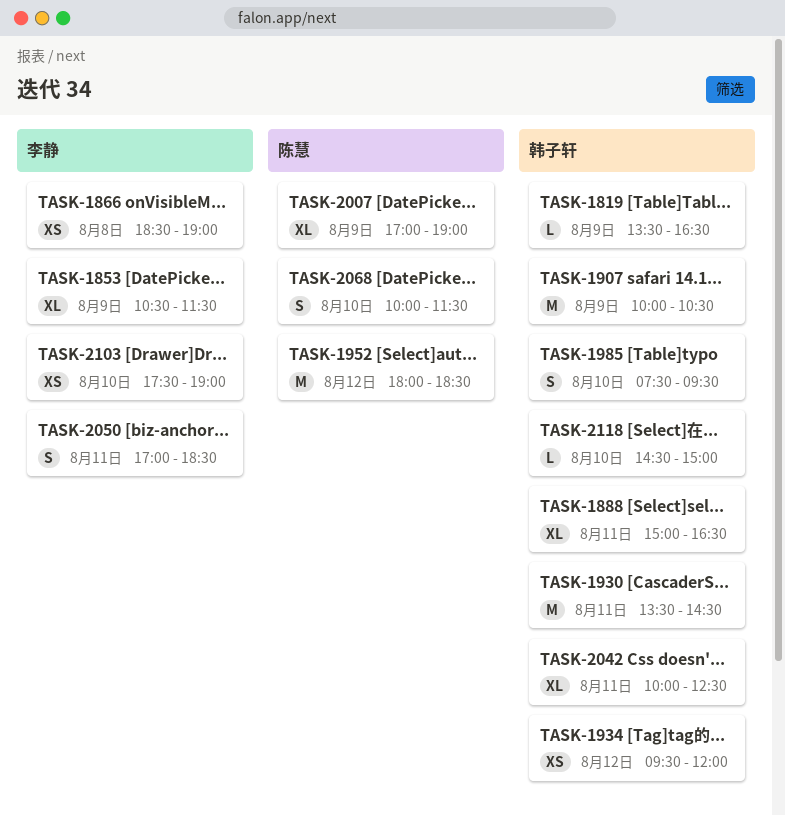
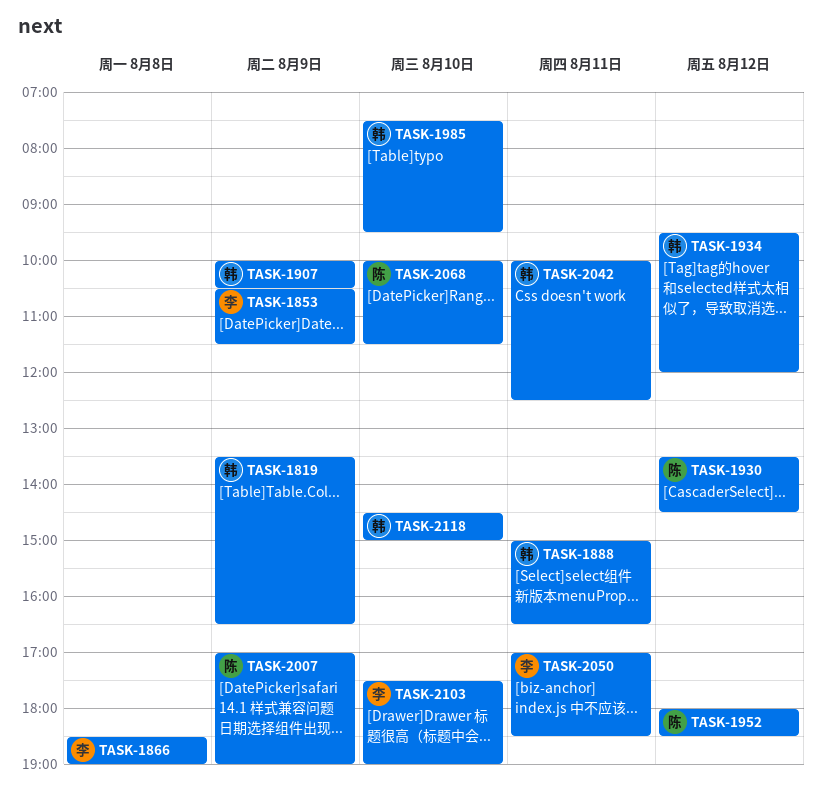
TASK-1930, owner: 韩子轩 -> 陈慧
TASK-1930, day: Aug 11 -> Aug 12

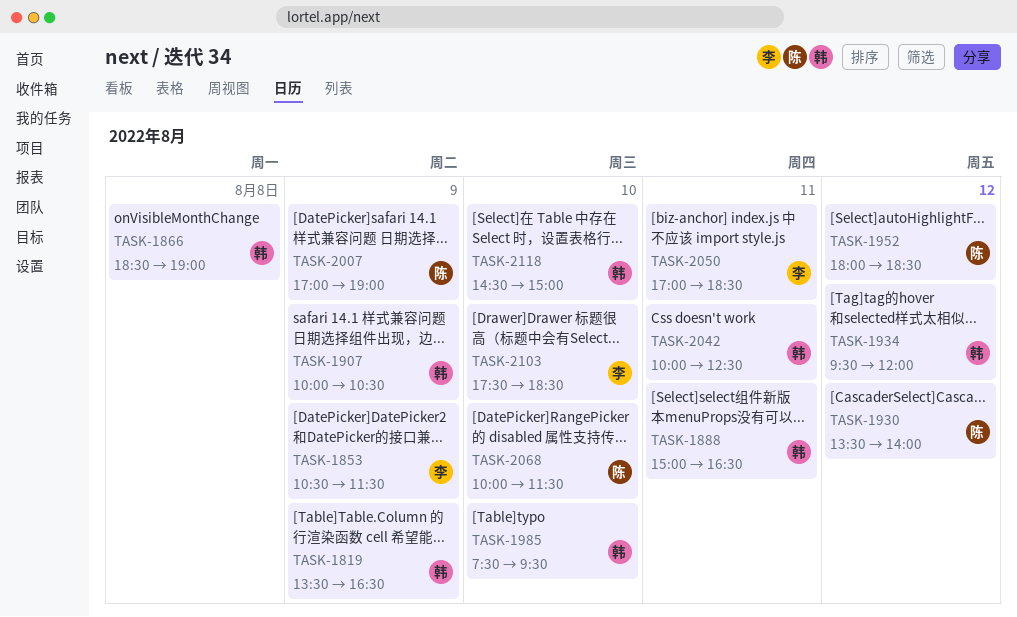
TASK-1866, owner: 李 -> 韩
TASK-1930, ends: 14:30 -> 14:00
TASK-2103, ends: 19:00 -> 18:30

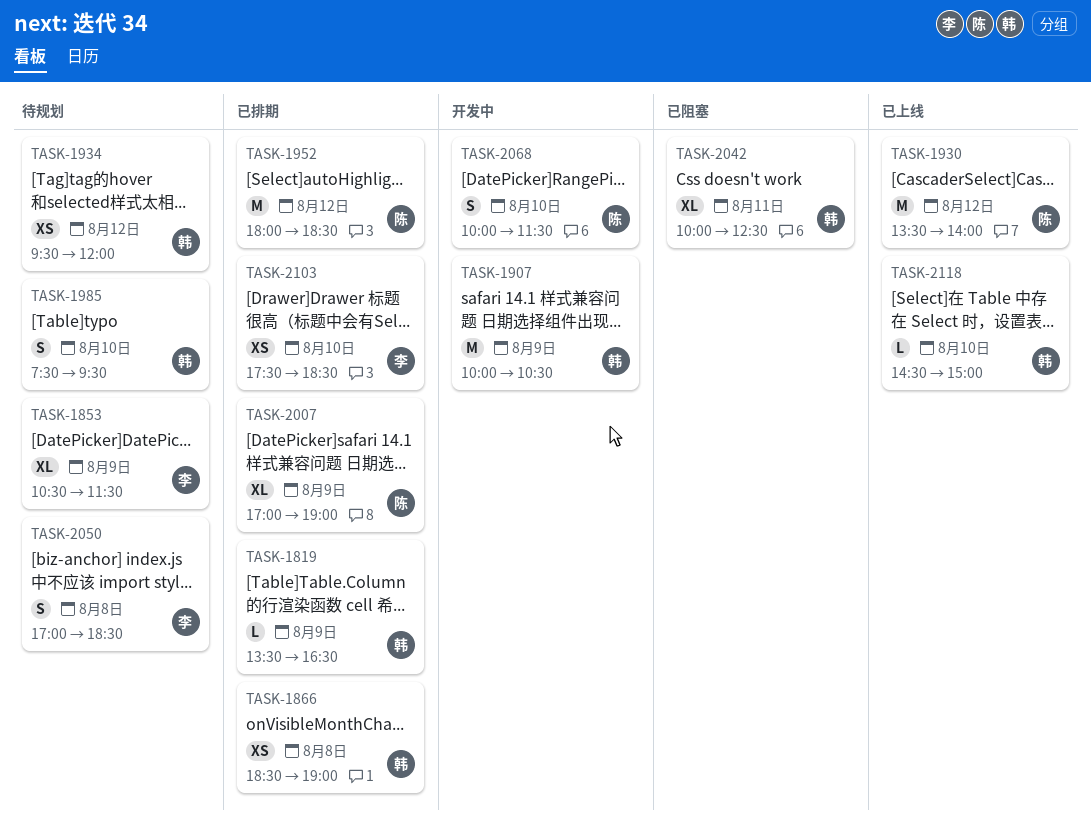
TASK-1888: present -> none
TASK-2050, day: Aug 11 -> Aug 8

